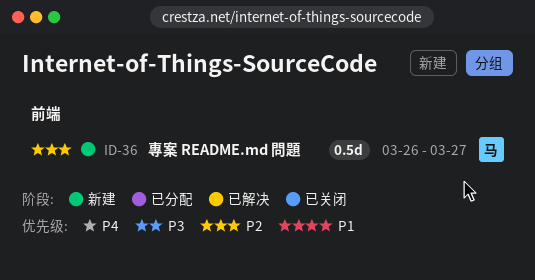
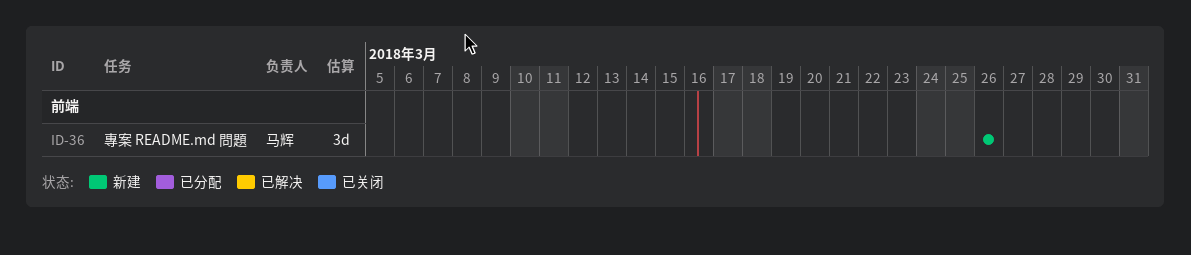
ID-36, estimate: 0.5d -> 3d
ID-36, due: Mar 27 -> Mar 26

